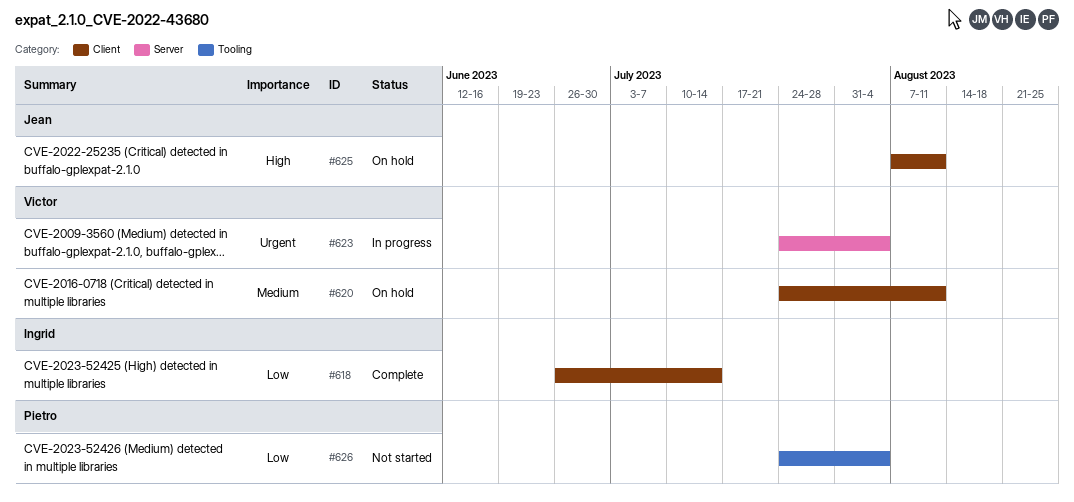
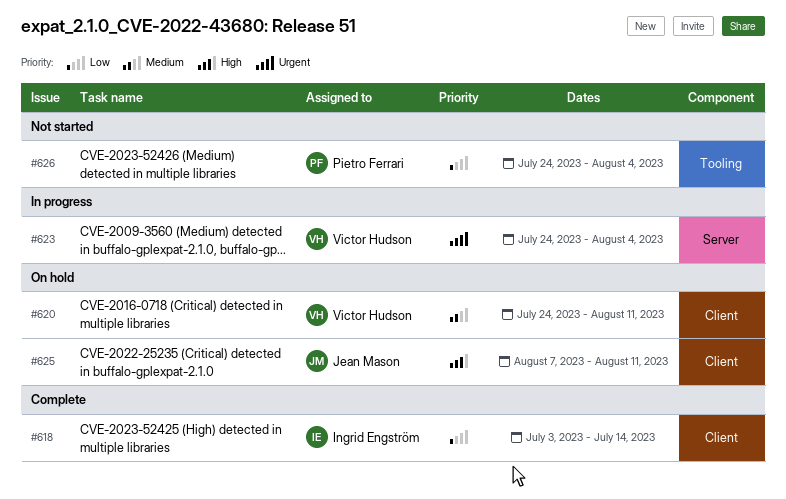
#618, start: Jun 26 -> Jul 3

